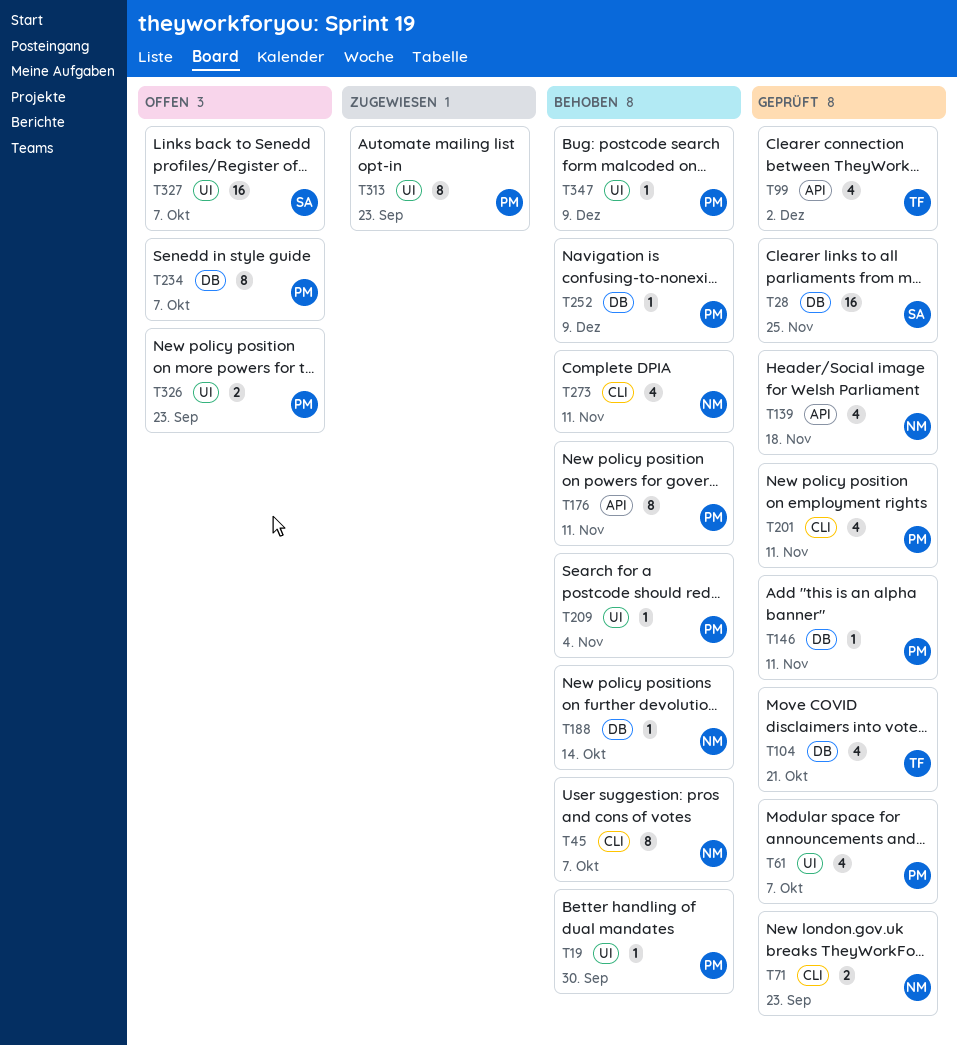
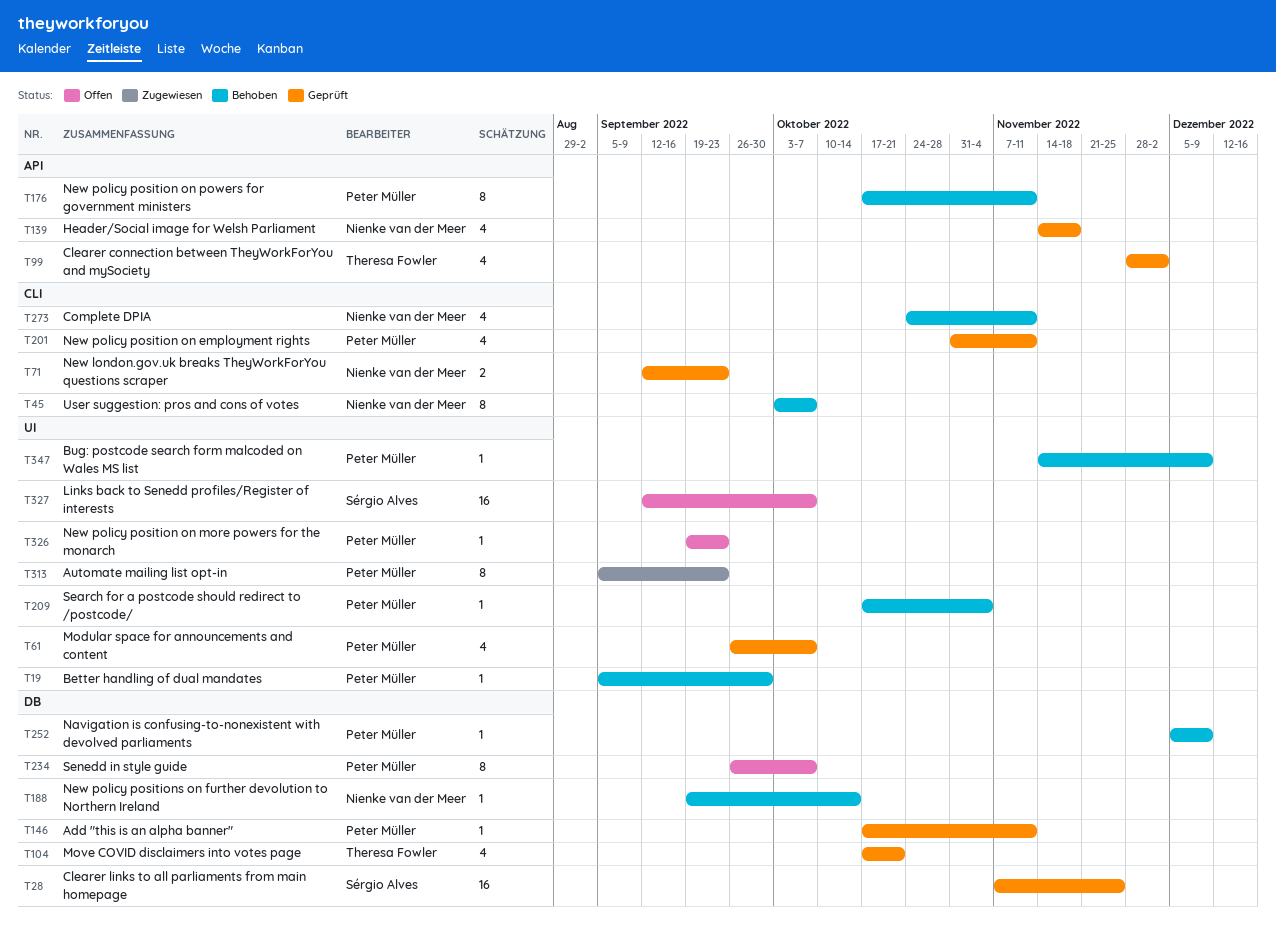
T326, estimate: 2 -> 1

